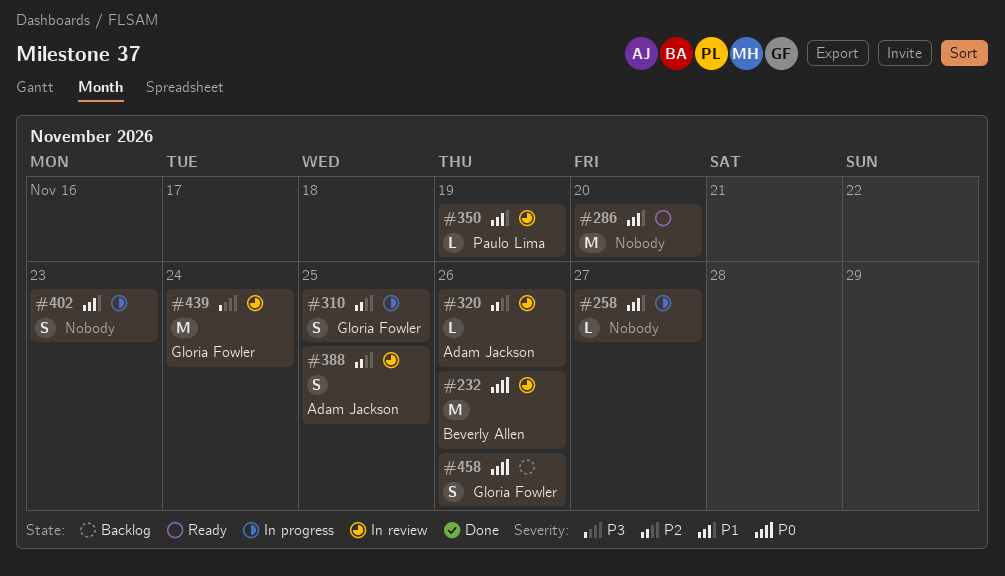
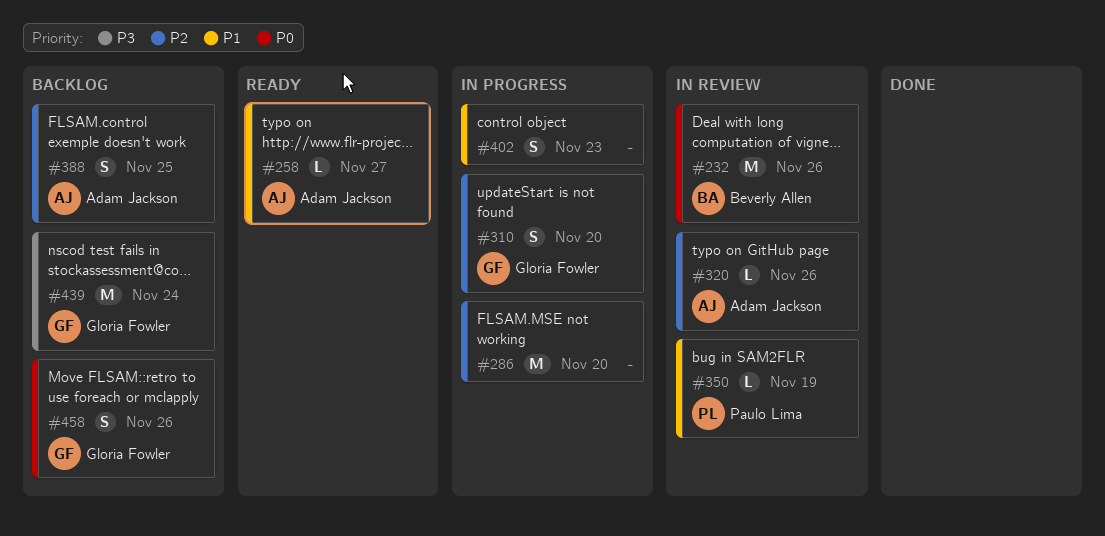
#258, status: In progress -> Ready
#258, owner: none -> Adam Jackson
#286, status: Ready -> In progress
#286, priority: P1 -> P2
#310, due: Nov 25 -> Nov 20
#388, status: In review -> Backlog
#439, status: In review -> Backlog

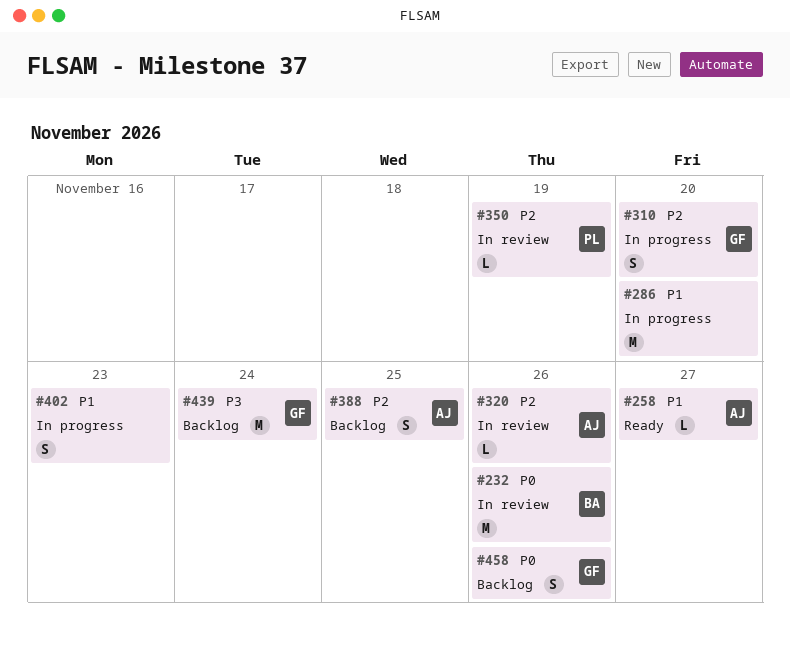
#286, priority: P2 -> P1
#350, priority: P1 -> P2

